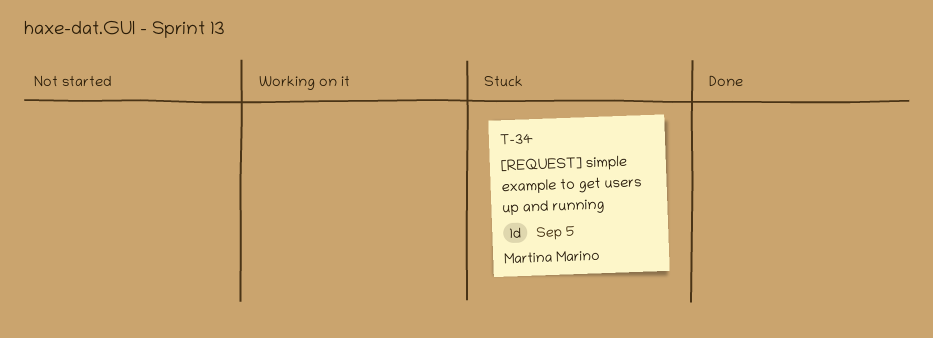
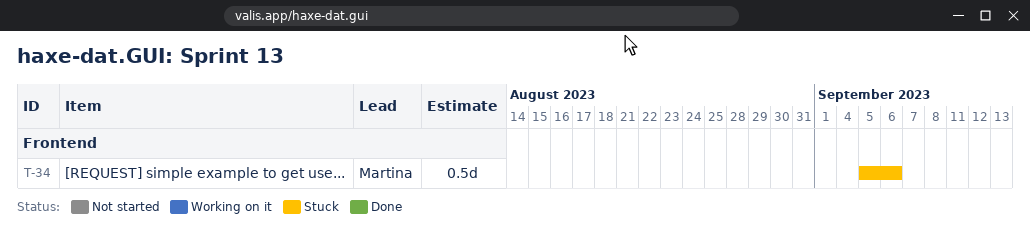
T-34, estimate: 1d -> 0.5d
T-34, due: Sep 5 -> Sep 6

